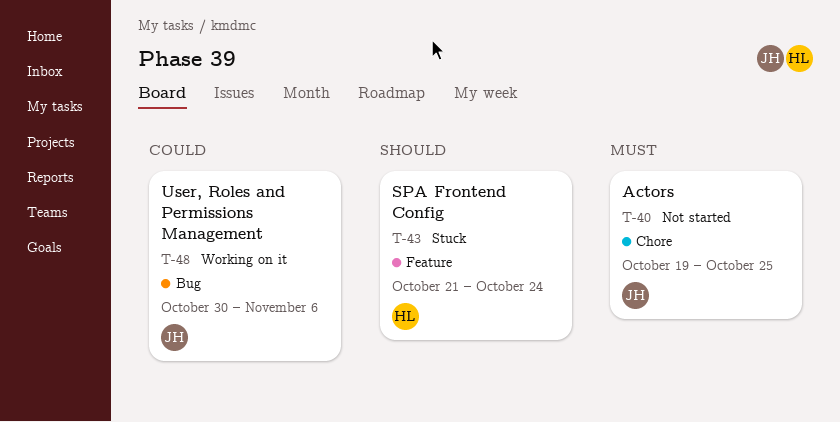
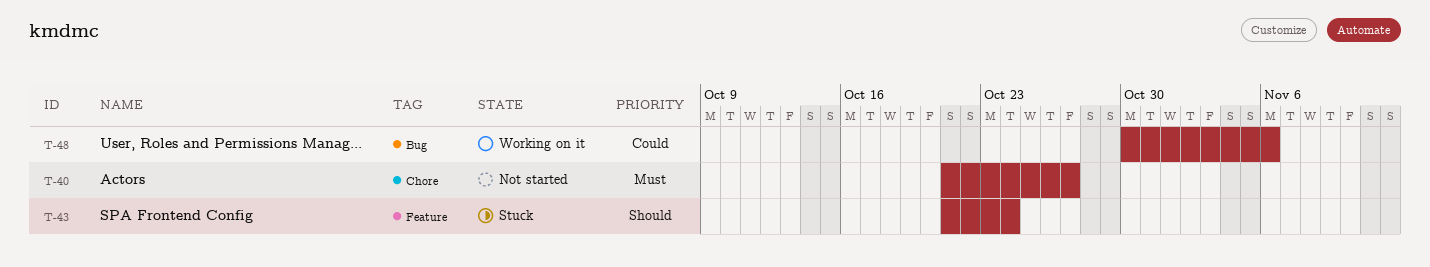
T-40, start: Oct 19 -> Oct 21
T-40, due: Oct 25 -> Oct 27

